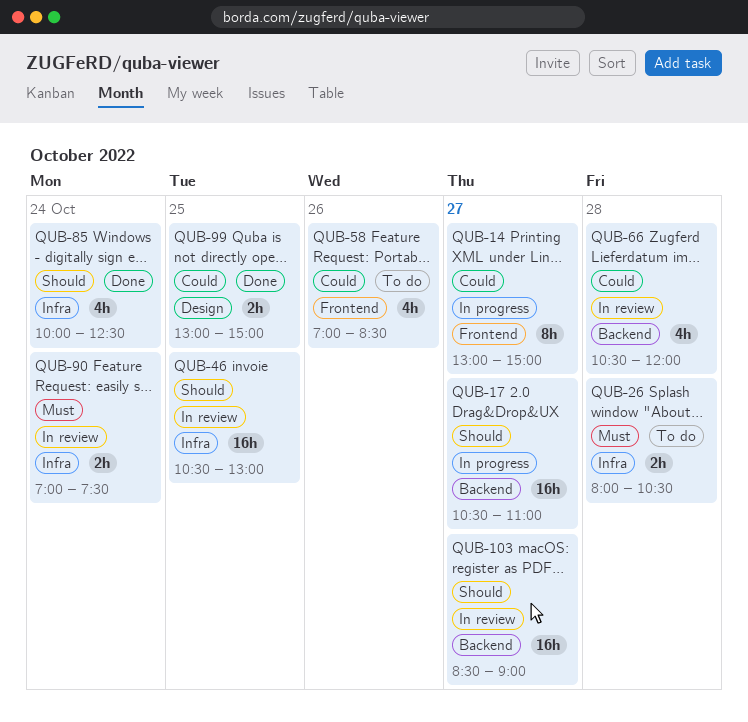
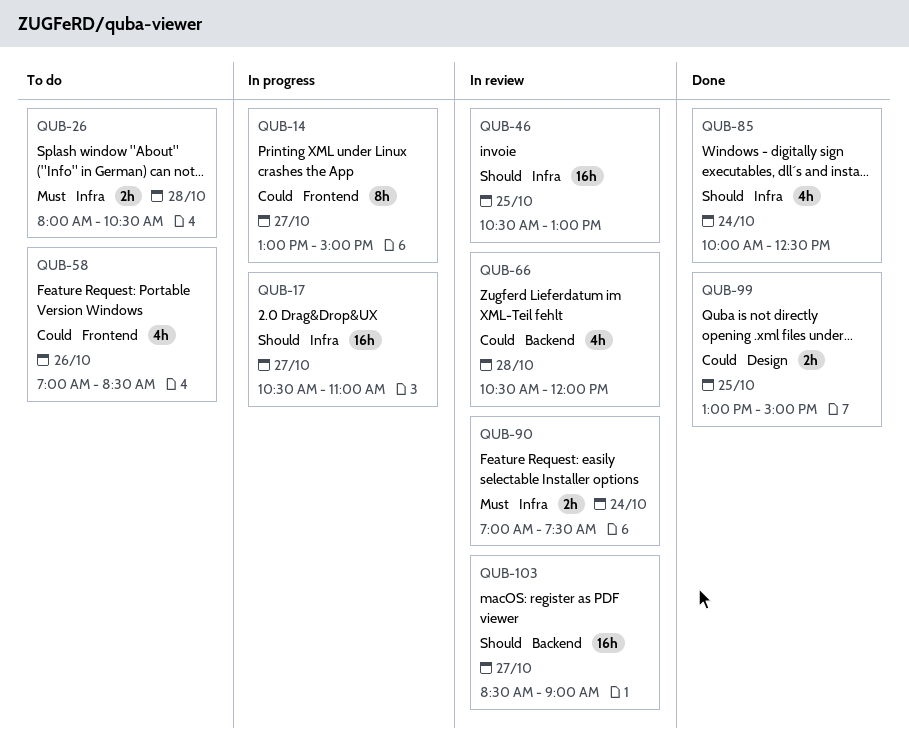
QUB-17, label: Backend -> Infra

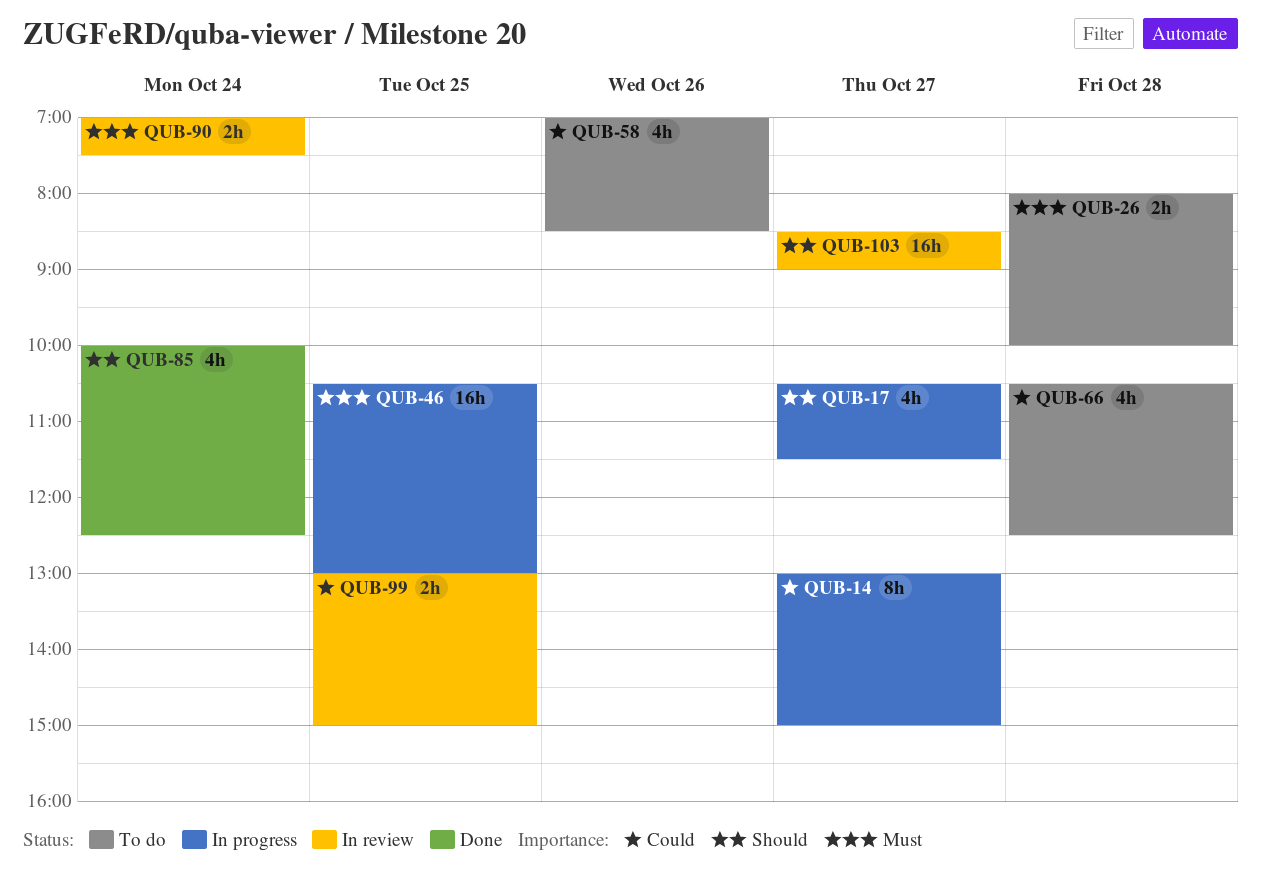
QUB-17, estimate: 16h -> 4h
QUB-17, ends: 11:00 -> 11:30
QUB-26, ends: 10:30 -> 10:00
QUB-46, status: In review -> In progress
QUB-46, priority: Should -> Must
QUB-66, status: In review -> To do
QUB-66, ends: 12:00 -> 12:30
QUB-99, status: Done -> In review

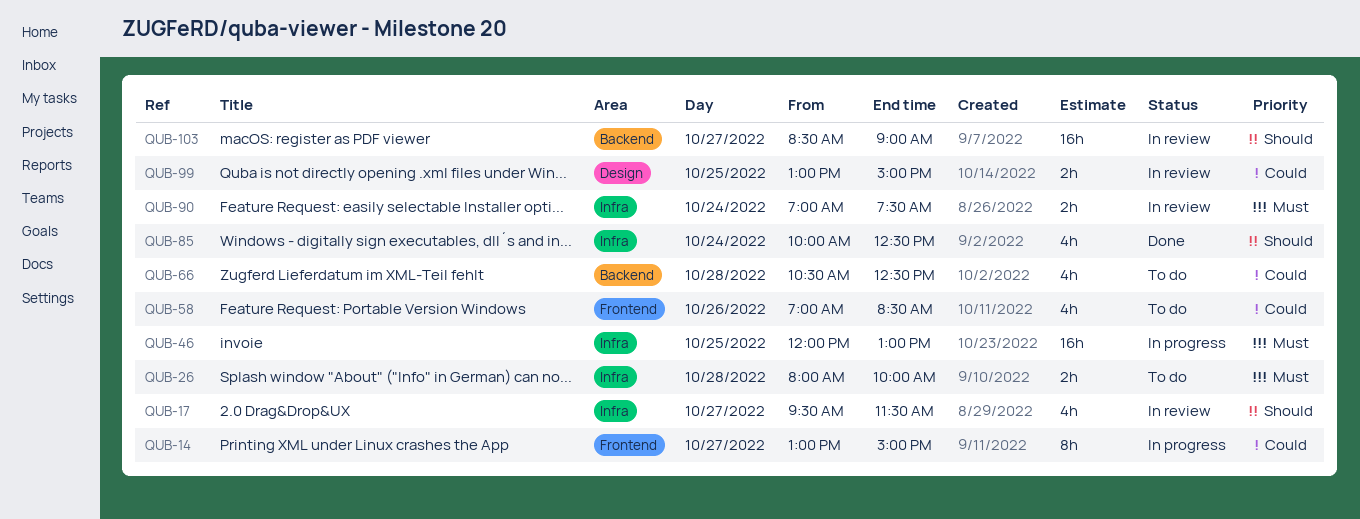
QUB-17, status: In progress -> In review
QUB-17, begins: 10:30 -> 09:30
QUB-46, begins: 10:30 -> 12:00

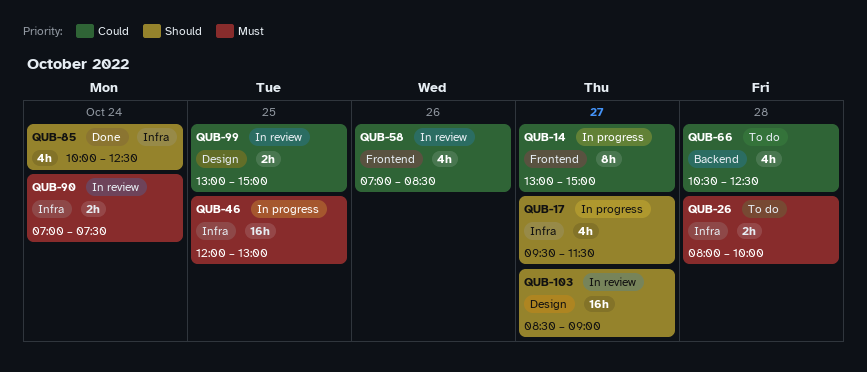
QUB-17, status: In review -> In progress
QUB-58, status: To do -> In review
QUB-103, label: Backend -> Design

